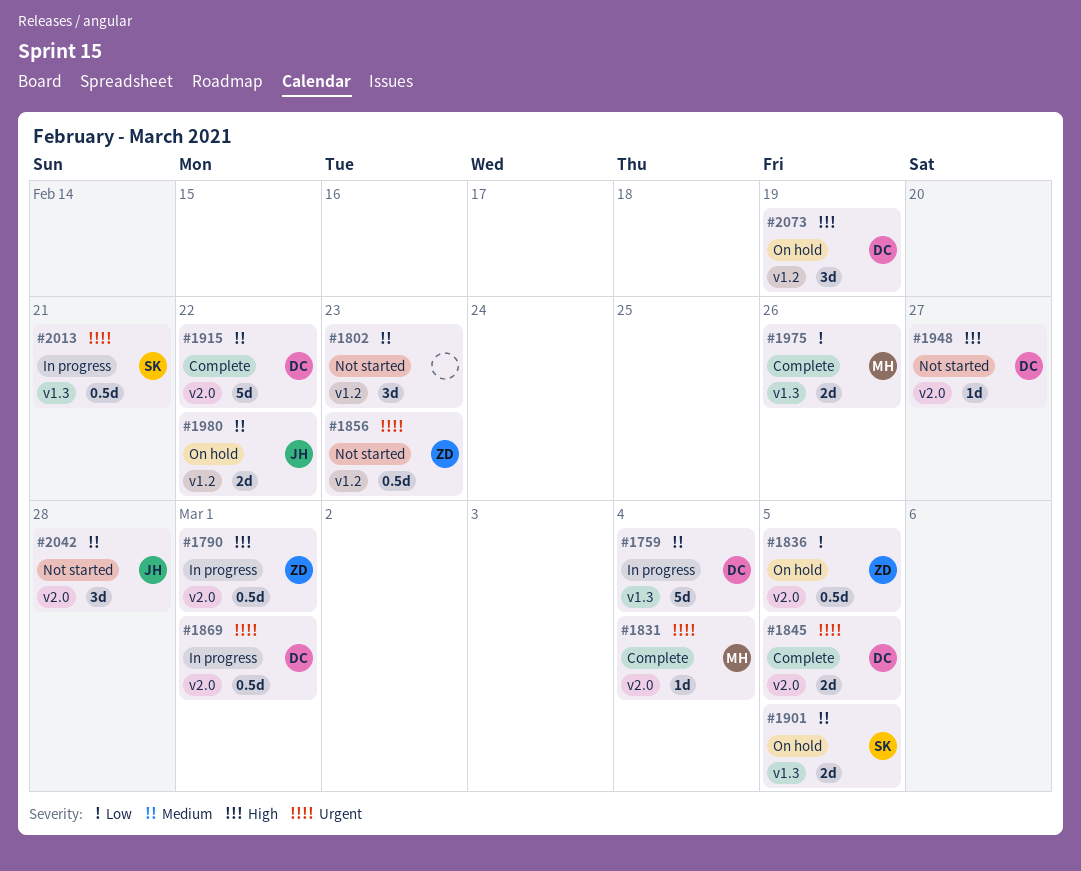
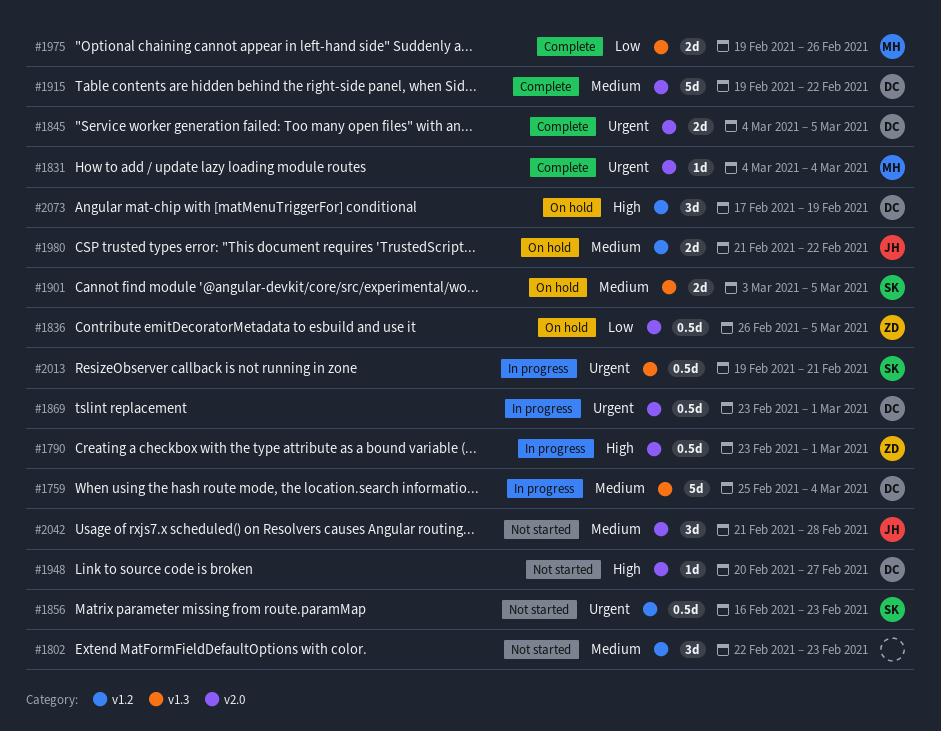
#1856, owner: ZD -> SK

